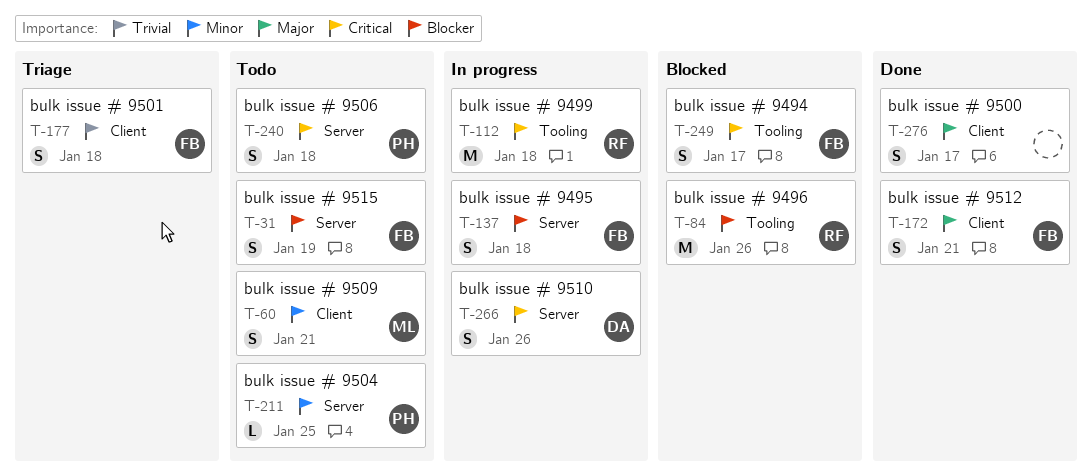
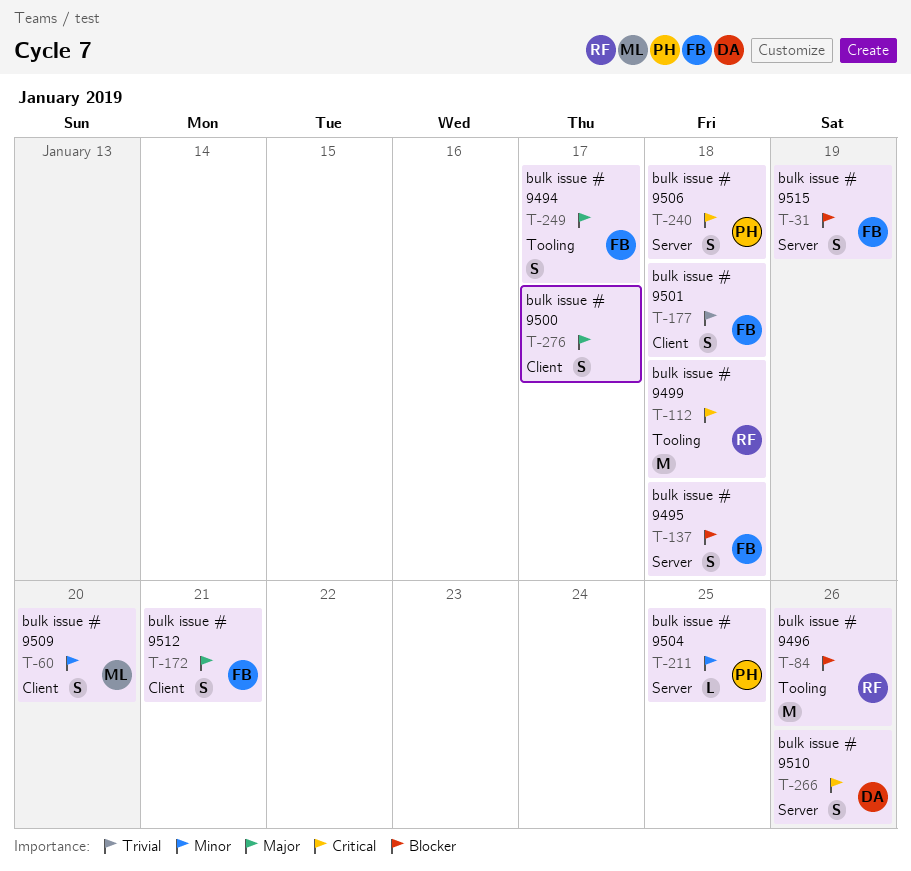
T-60, due: Jan 21 -> Jan 20
T-249, priority: Critical -> Major

